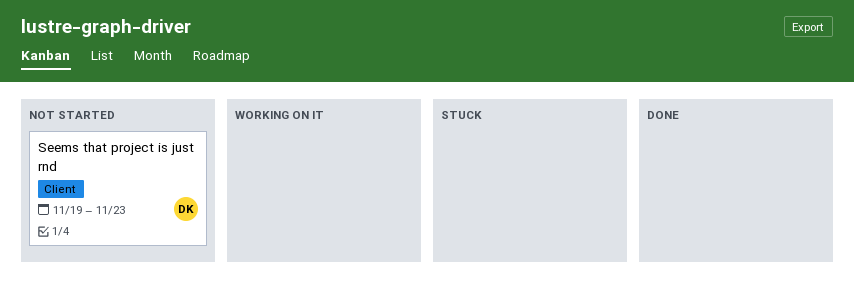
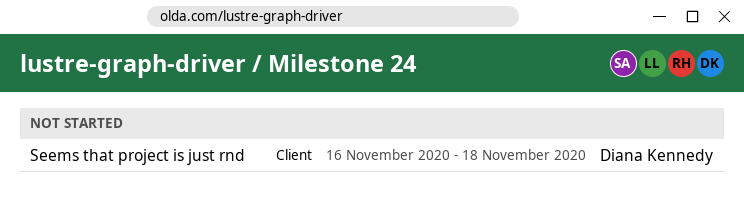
Seems that project is just rnd, start: Nov 19 -> Nov 16
Seems that project is just rnd, due: Nov 23 -> Nov 18

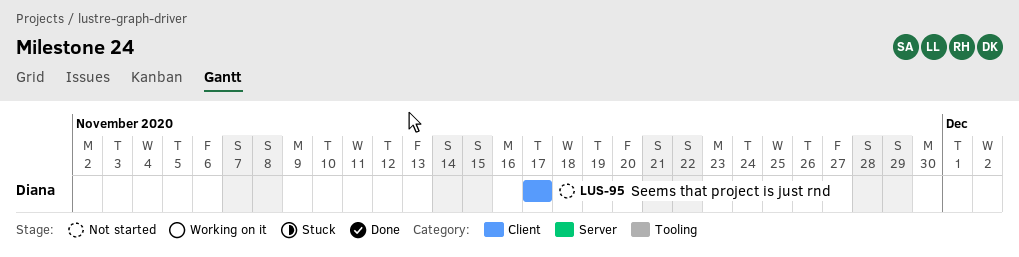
Seems that project is just rnd, start: Nov 16 -> Nov 17
Seems that project is just rnd, due: Nov 18 -> Nov 17

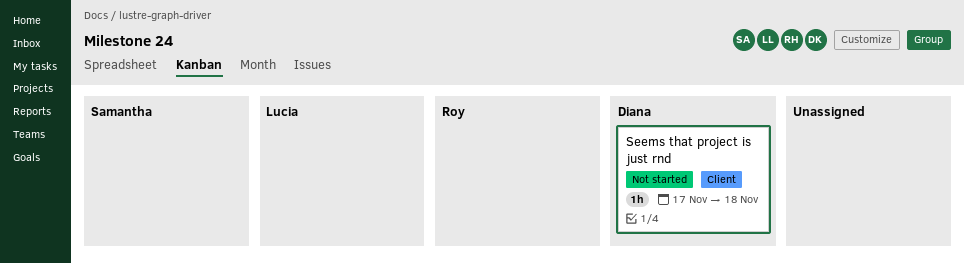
Seems that project is just rnd, due: Nov 17 -> Nov 18

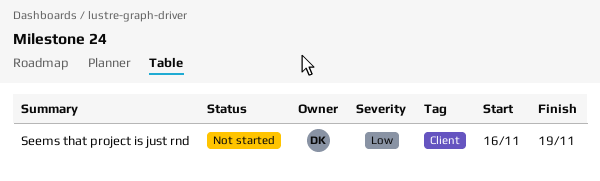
Seems that project is just rnd, start: Nov 17 -> Nov 16
Seems that project is just rnd, due: Nov 18 -> Nov 19

